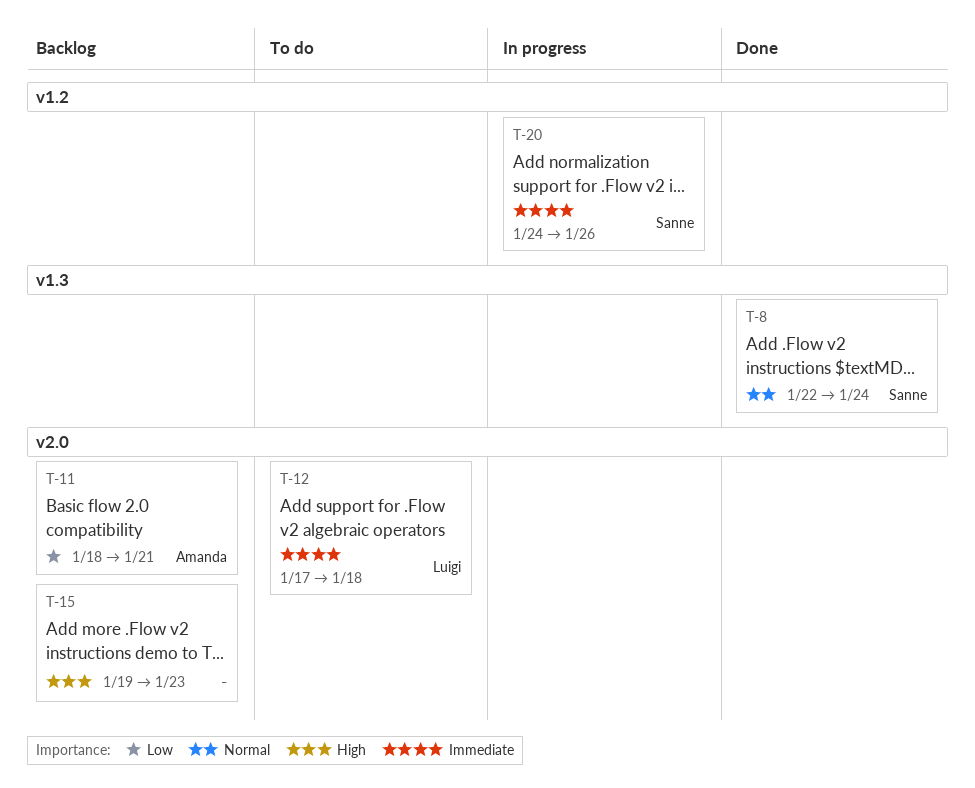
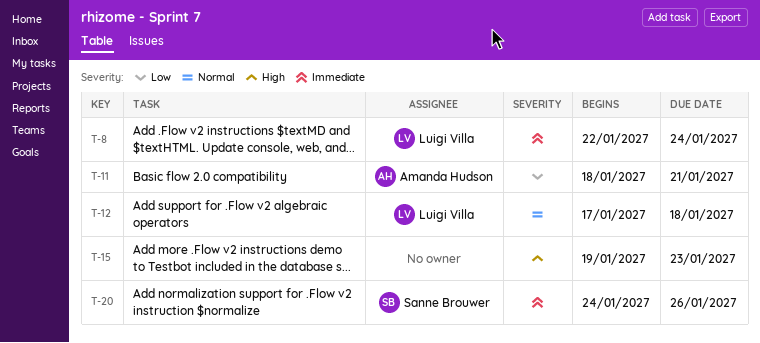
T-8, owner: Sanne Brouwer -> Luigi Villa
T-8, priority: Normal -> Immediate
T-12, priority: Immediate -> Normal

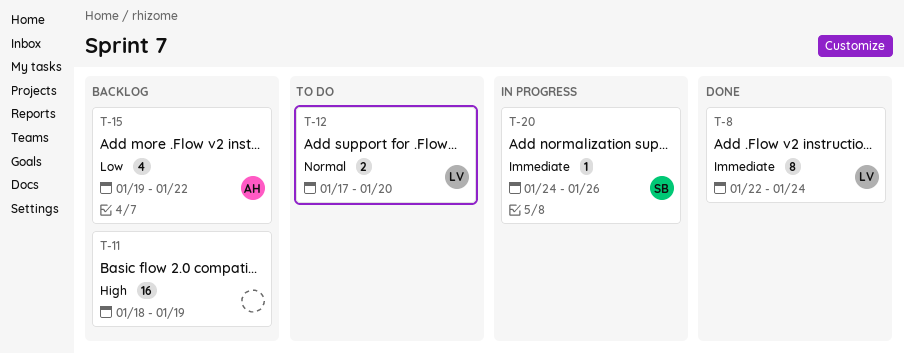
T-11, owner: Amanda Hudson -> none
T-11, priority: Low -> High
T-11, due: Jan 21 -> Jan 19
T-12, due: Jan 18 -> Jan 20
T-15, owner: none -> Amanda Hudson
T-15, priority: High -> Low
T-15, due: Jan 23 -> Jan 22

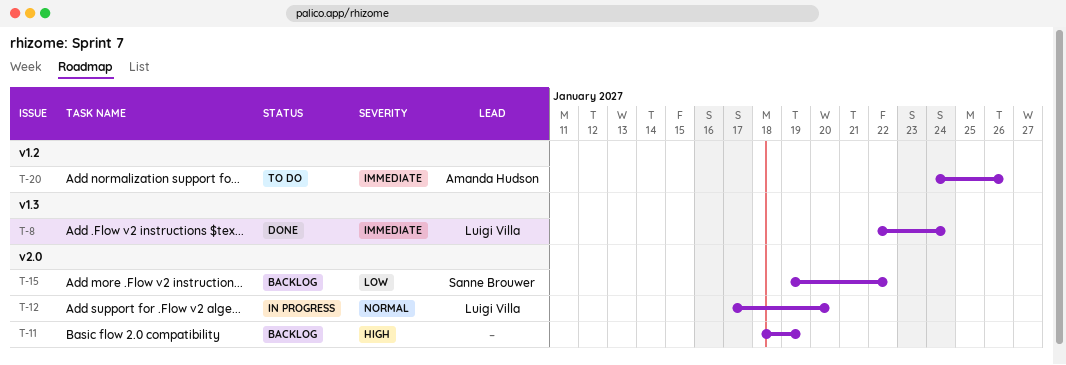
T-12, status: To do -> In progress
T-15, owner: Amanda Hudson -> Sanne Brouwer
T-20, status: In progress -> To do
T-20, owner: Sanne Brouwer -> Amanda Hudson

